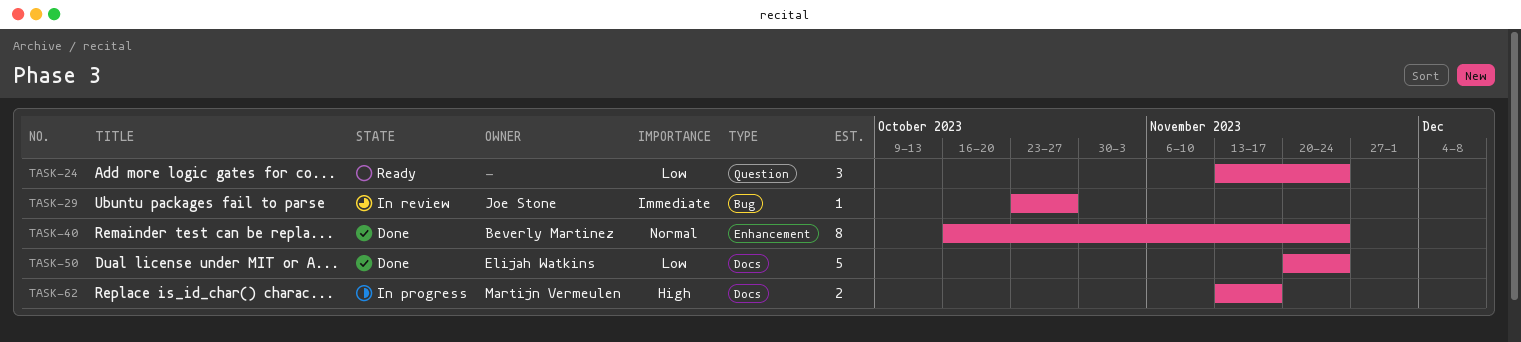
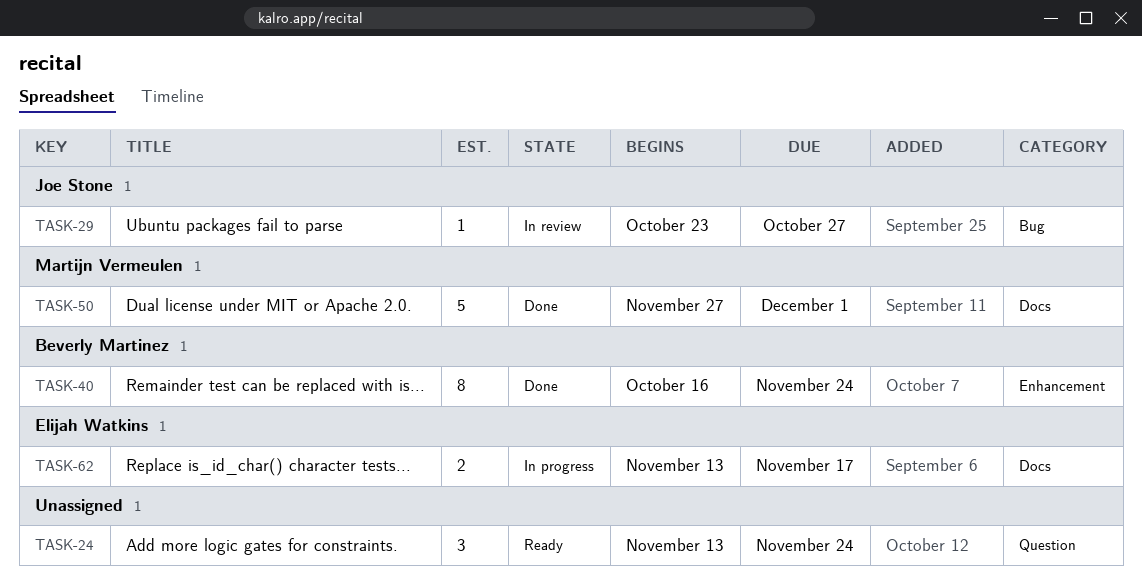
TASK-50, owner: Elijah Watkins -> Martijn Vermeulen
TASK-50, start: Nov 20 -> Nov 27
TASK-50, due: Nov 24 -> Dec 1
TASK-62, owner: Martijn Vermeulen -> Elijah Watkins

